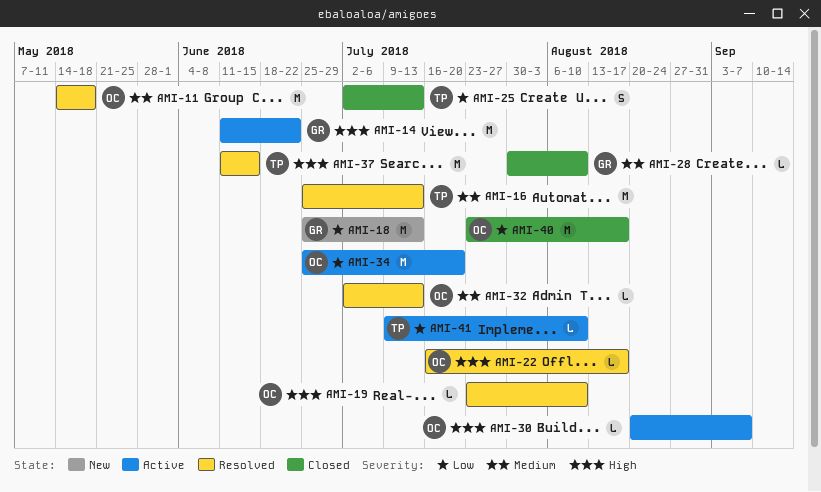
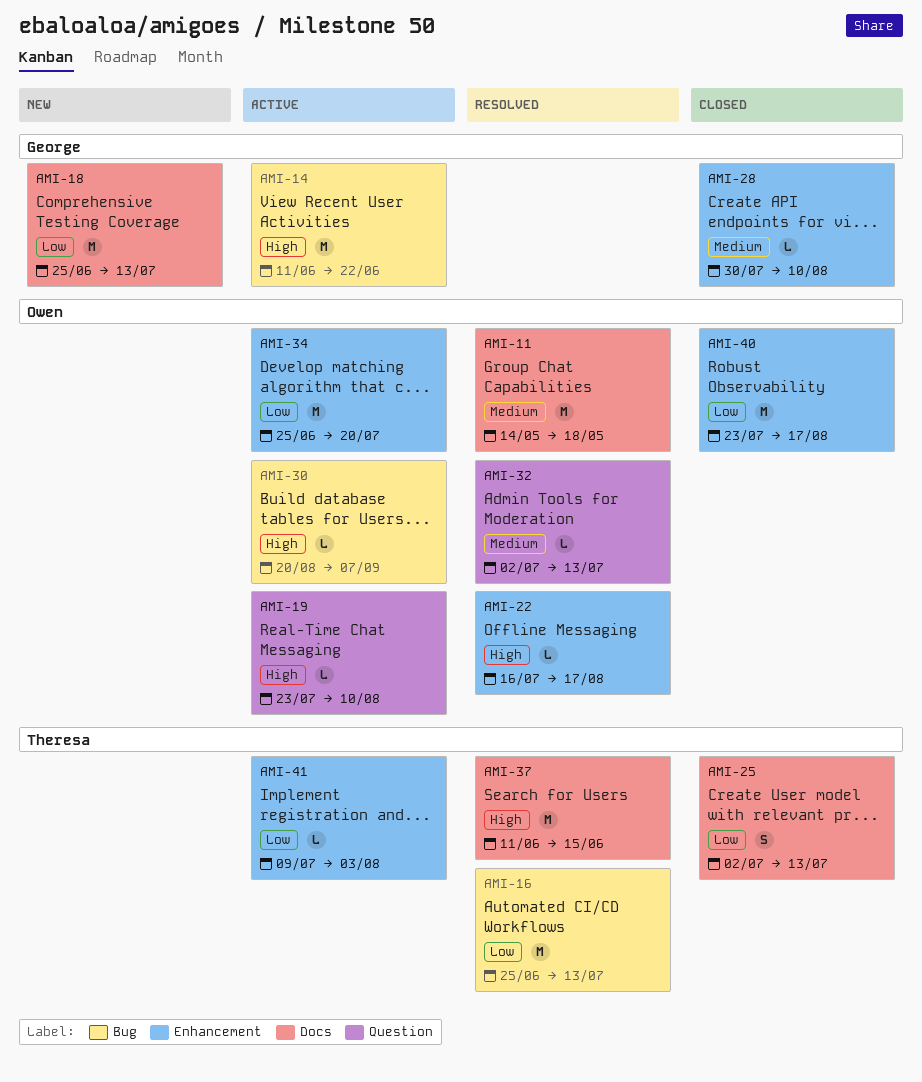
AMI-16, priority: Medium -> Low
AMI-19, status: Resolved -> Active
AMI-41, due: Aug 10 -> Aug 3

